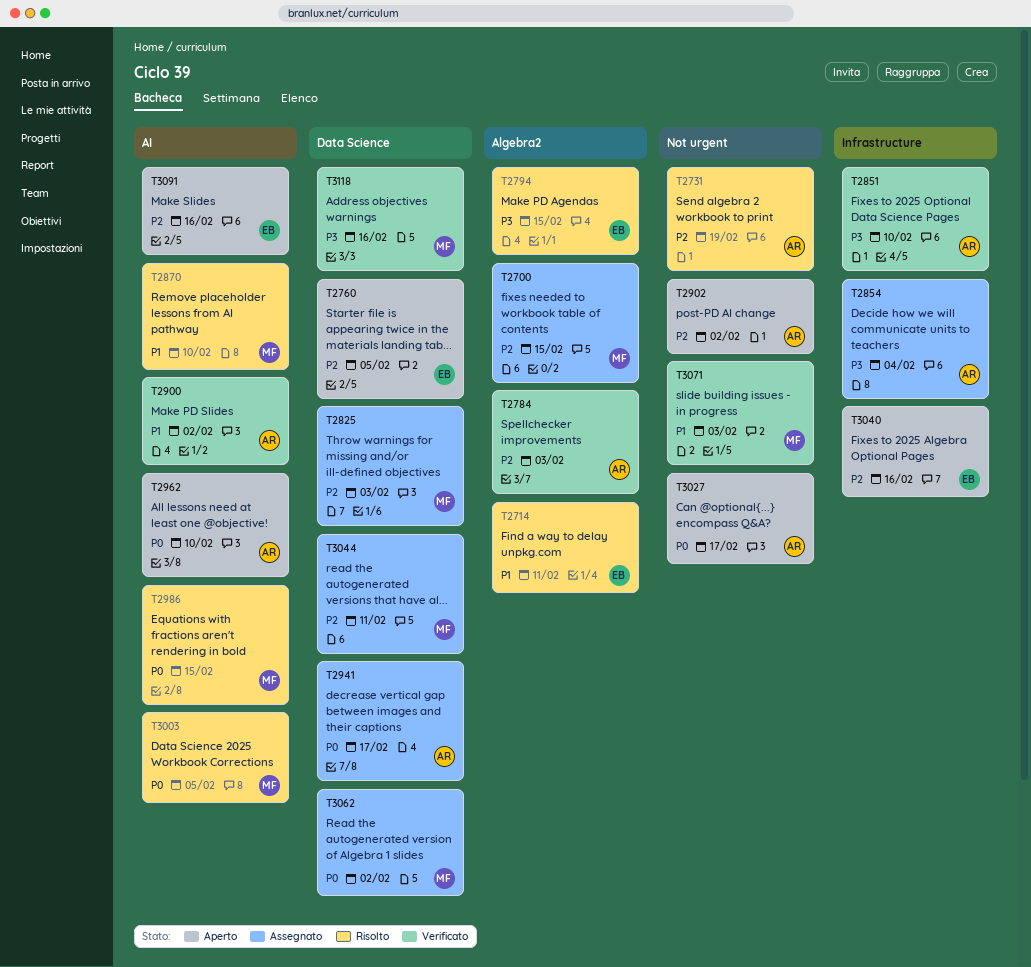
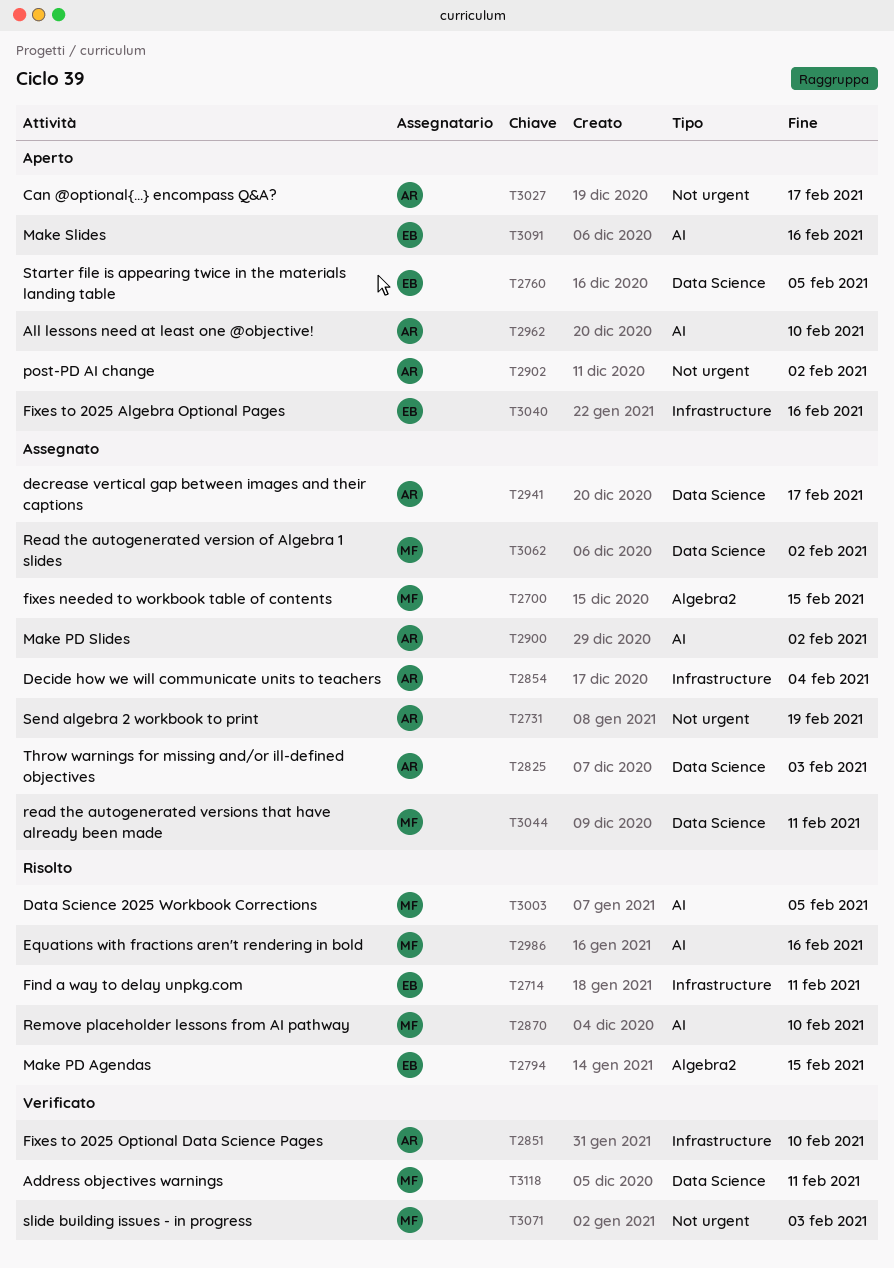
T2714, label: Algebra2 -> Infrastructure
T2731, status: Risolto -> Assegnato
T2784: present -> none
T2825, owner: MF -> AR
T2900, status: Verificato -> Assegnato
T2986, due: Feb 15 -> Feb 16
T3118, due: Feb 16 -> Feb 11

